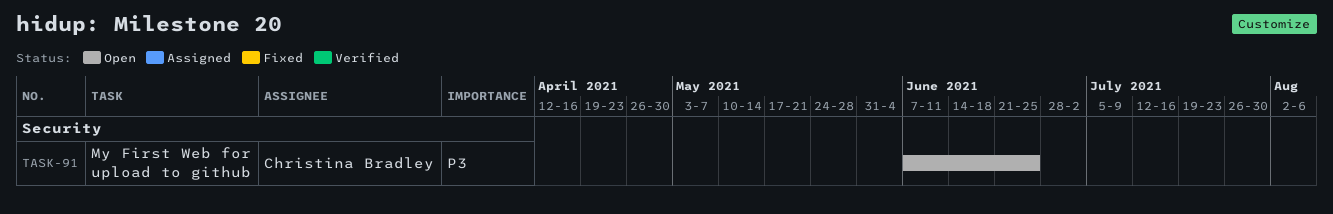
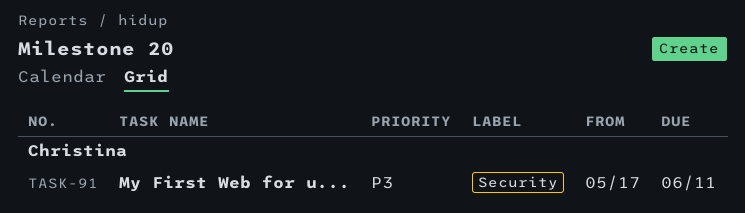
TASK-91, start: Jun 7 -> May 17
TASK-91, due: Jun 25 -> Jun 11

